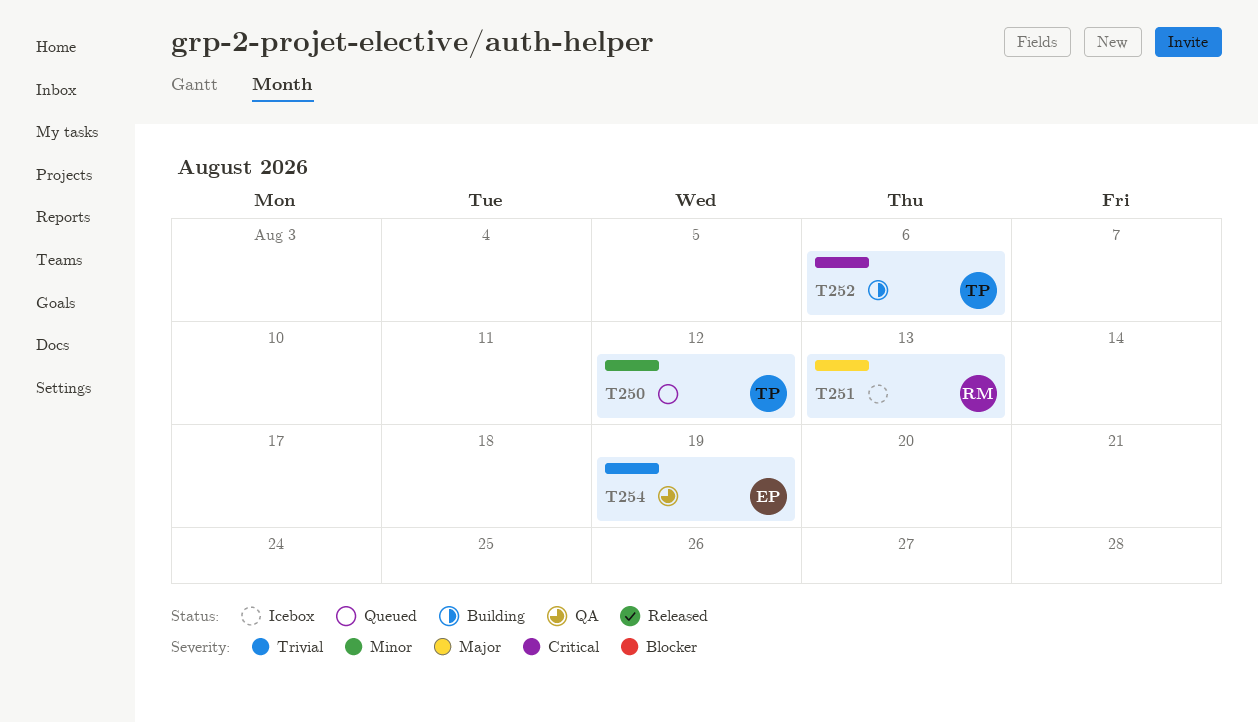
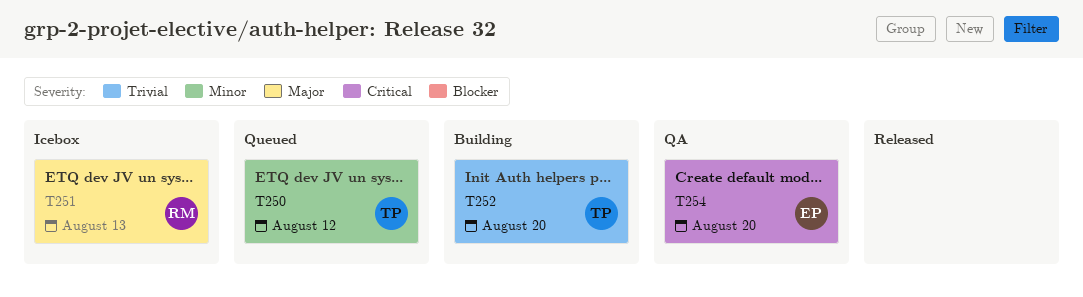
T252, priority: Critical -> Trivial
T252, due: Aug 6 -> Aug 20
T254, priority: Trivial -> Critical
T254, due: Aug 19 -> Aug 20

